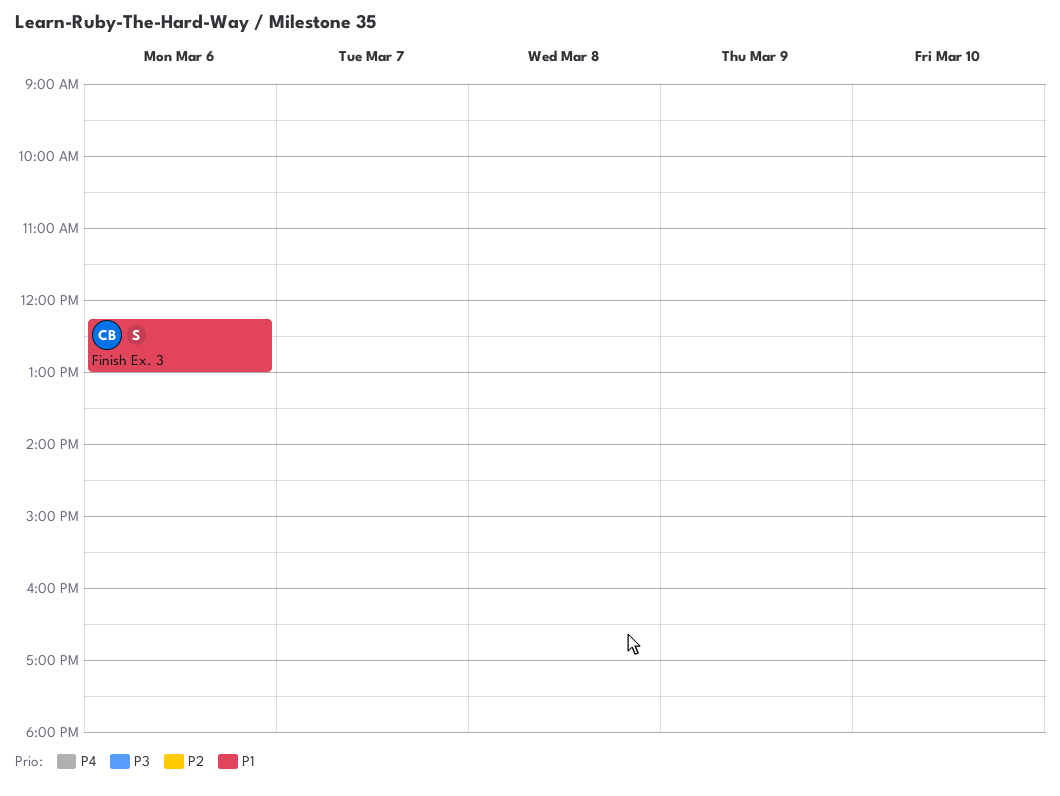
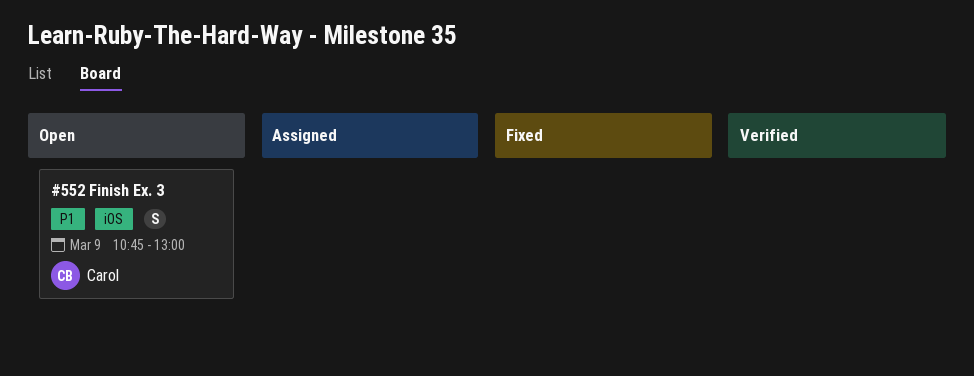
Finish Ex. 3, day: Mar 6 -> Mar 9
Finish Ex. 3, begins: 12:15 -> 10:45

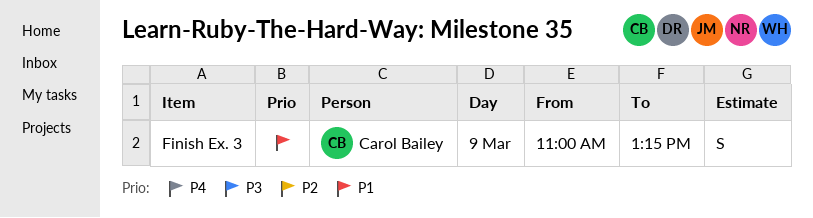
Finish Ex. 3, begins: 10:45 -> 11:00
Finish Ex. 3, ends: 13:00 -> 13:15

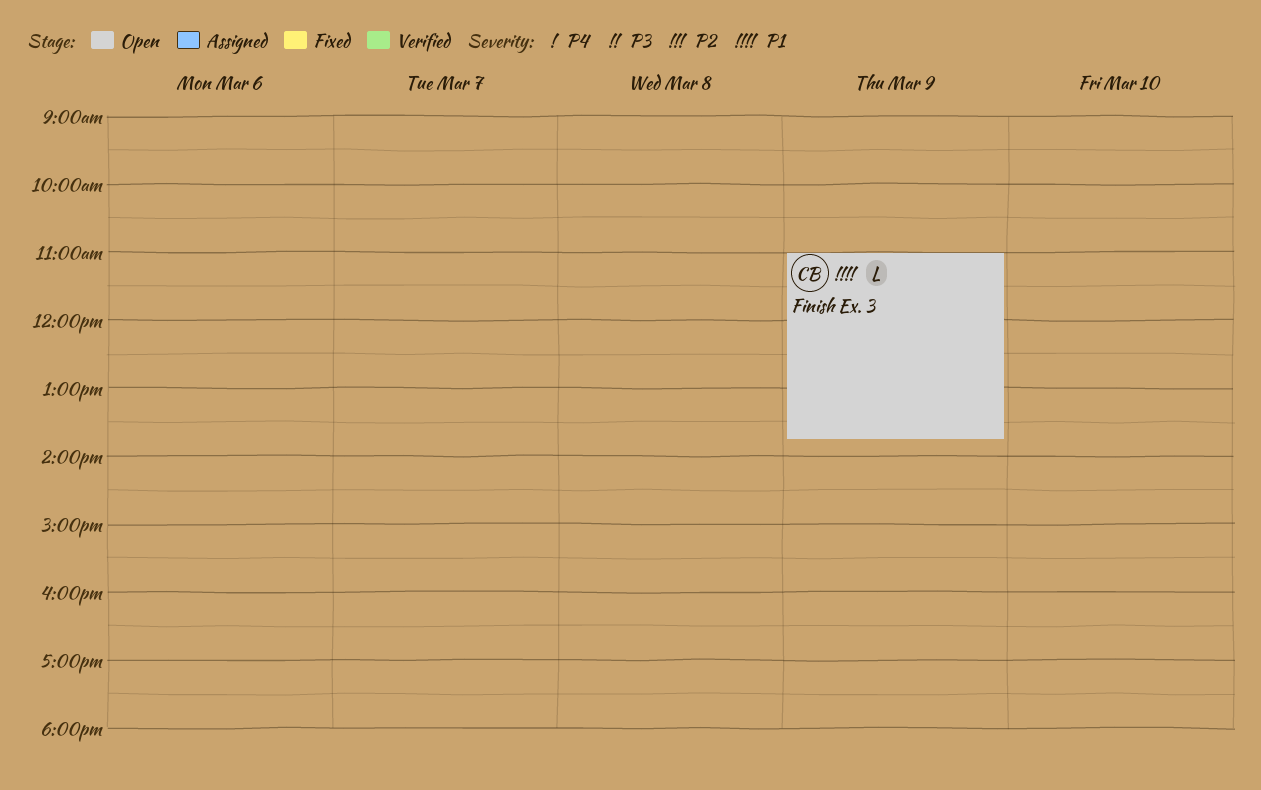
Finish Ex. 3, estimate: S -> L
Finish Ex. 3, ends: 13:15 -> 13:45

